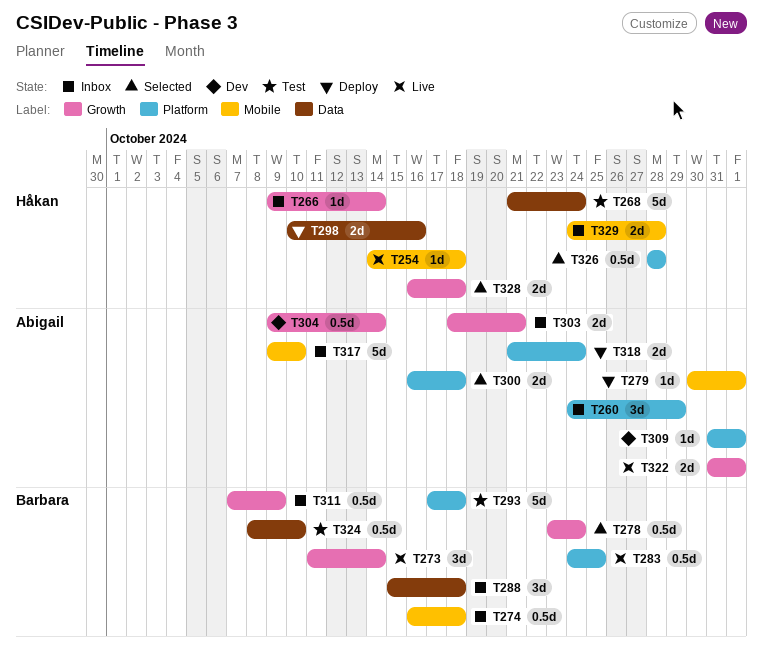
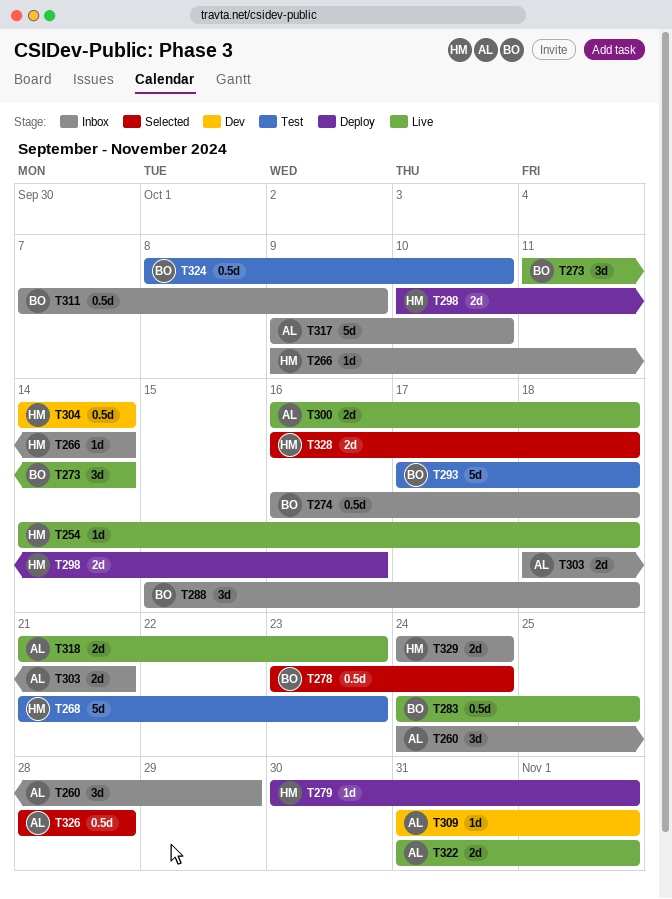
T268, due: Oct 24 -> Oct 23
T279, owner: Abigail -> Håkan
T300, status: Selected -> Live
T304, owner: Abigail -> Håkan
T304, start: Oct 9 -> Oct 14
T318, status: Deploy -> Live
T318, due: Oct 24 -> Oct 23
T326, owner: Håkan -> Abigail
T329, due: Oct 28 -> Oct 24

